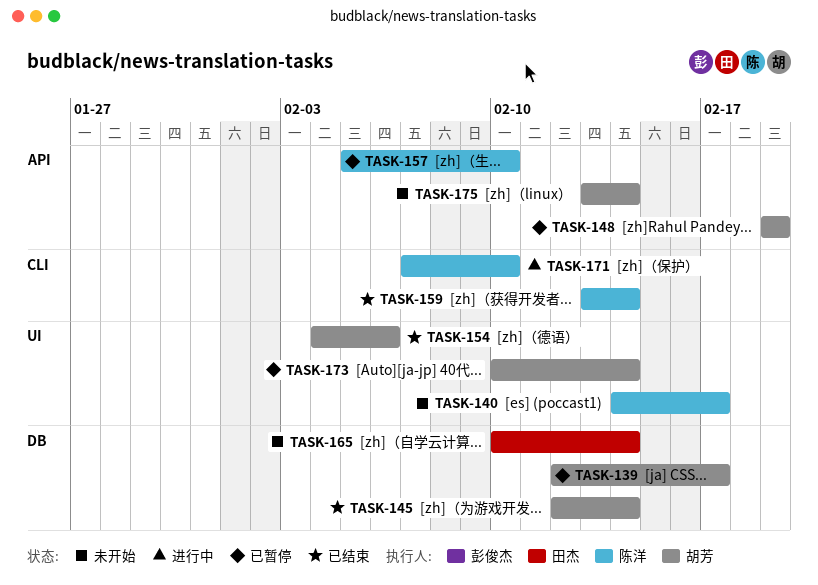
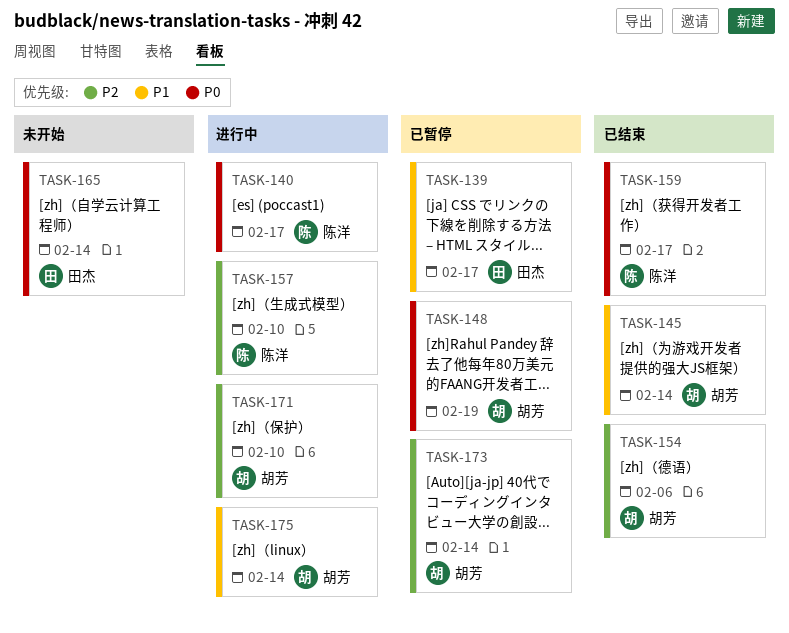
TASK-139, owner: 胡芳 -> 田杰
TASK-140, status: 未开始 -> 进行中
TASK-157, status: 已暂停 -> 进行中
TASK-159, due: Feb 14 -> Feb 17
TASK-171, owner: 陈洋 -> 胡芳
TASK-175, status: 未开始 -> 进行中

